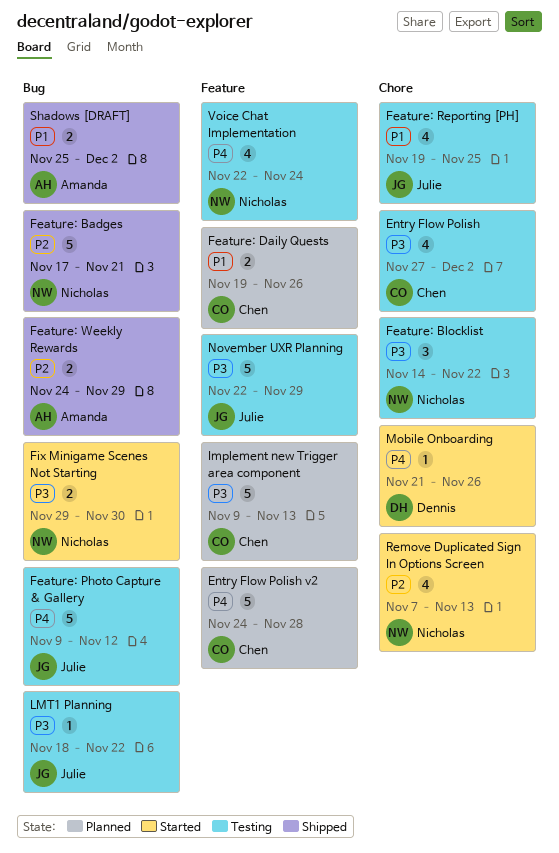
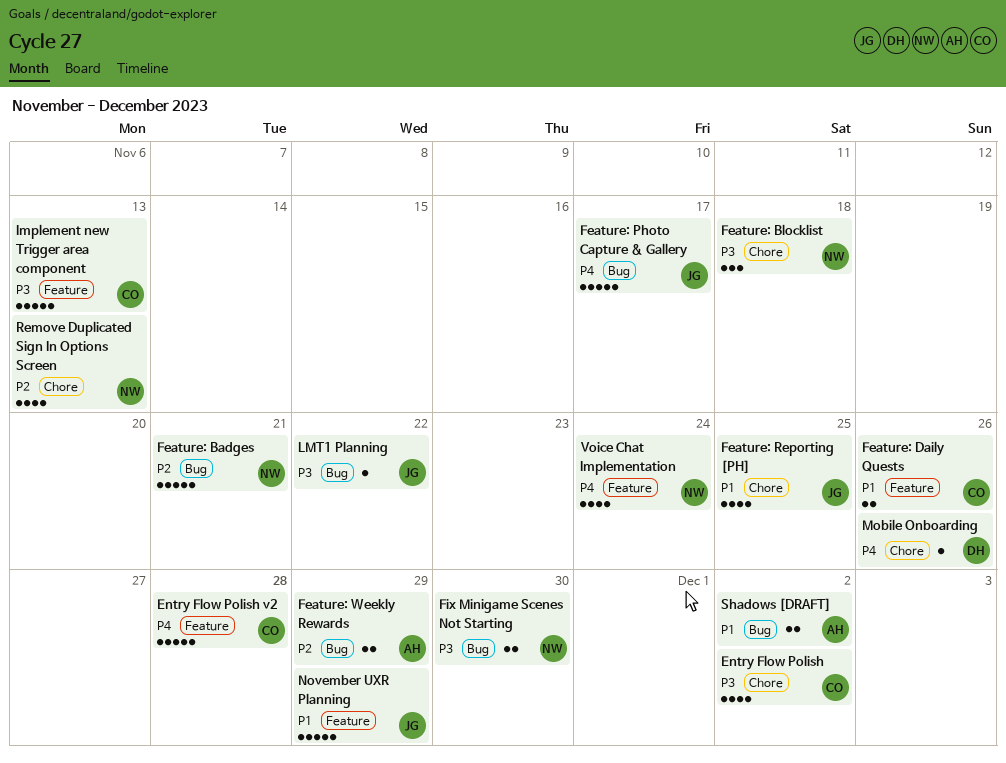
Feature: Blocklist, due: Nov 22 -> Nov 18
Feature: Photo Capture & Gallery, due: Nov 12 -> Nov 17
November UXR Planning, priority: P3 -> P1

